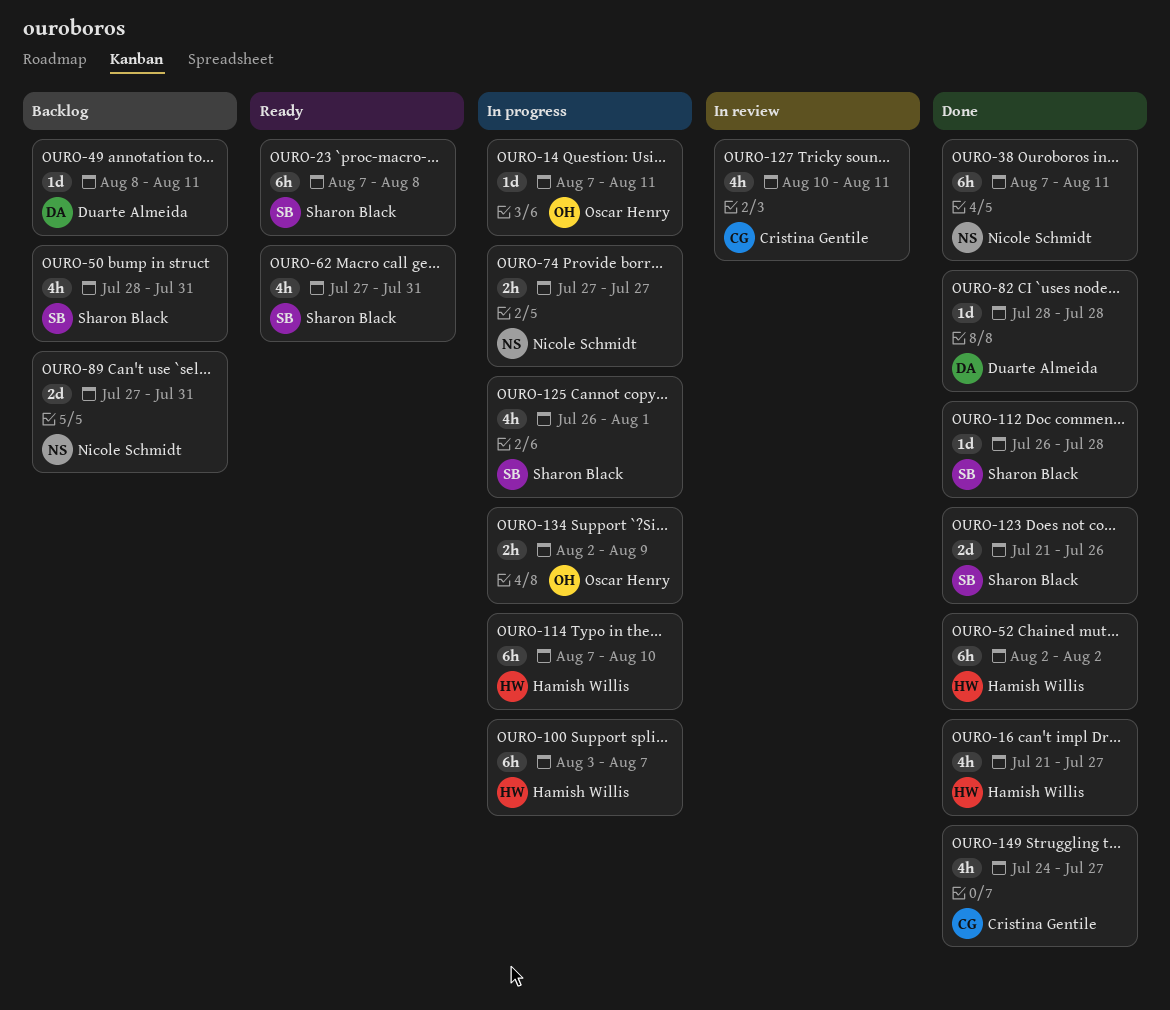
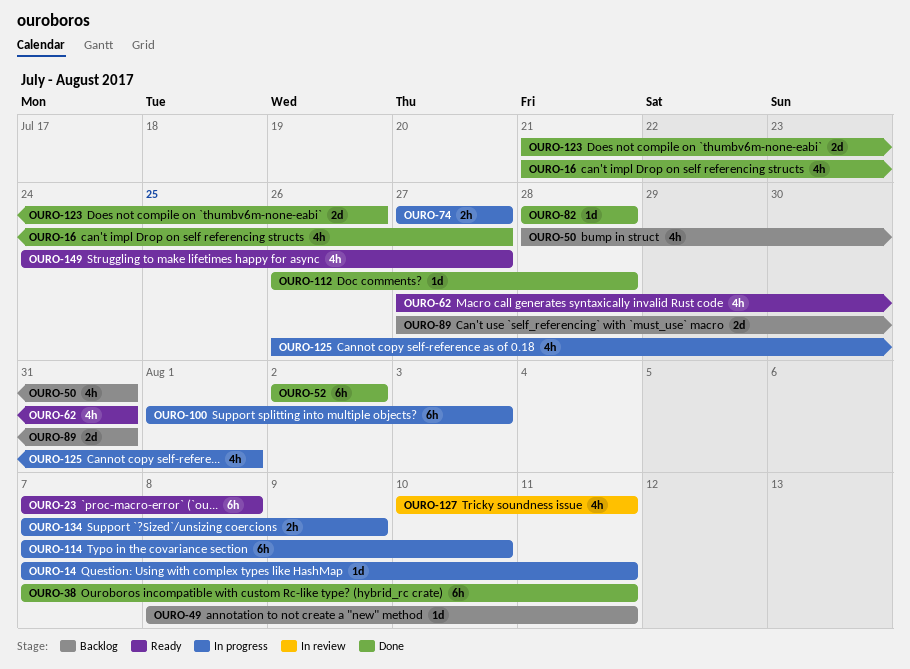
OURO-100, start: Aug 3 -> Aug 1
OURO-100, due: Aug 7 -> Aug 3
OURO-134, start: Aug 2 -> Aug 7
OURO-149, status: Done -> Ready

